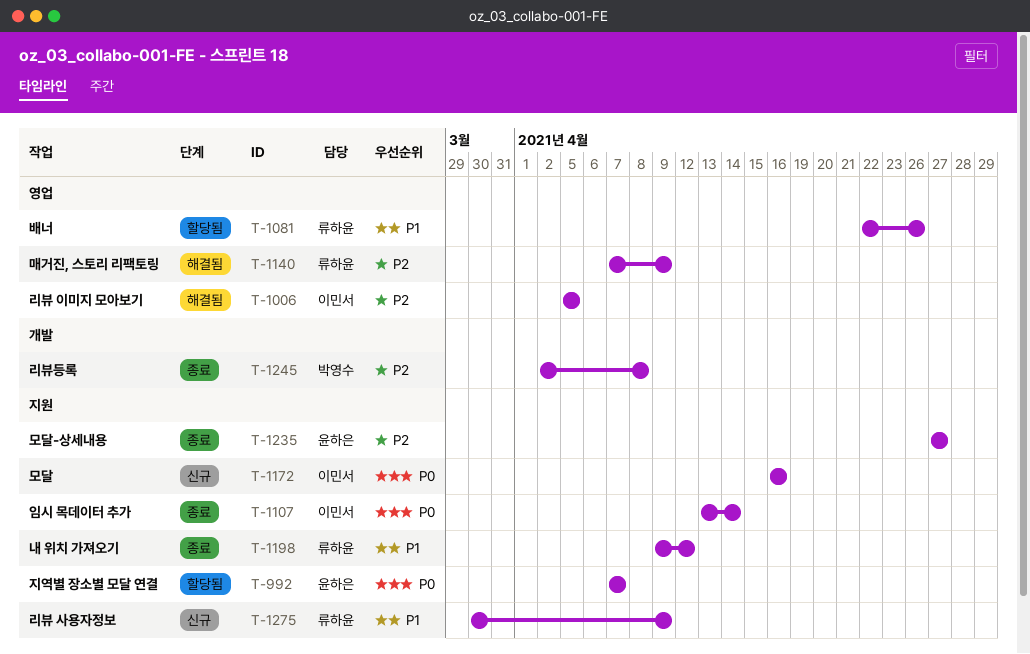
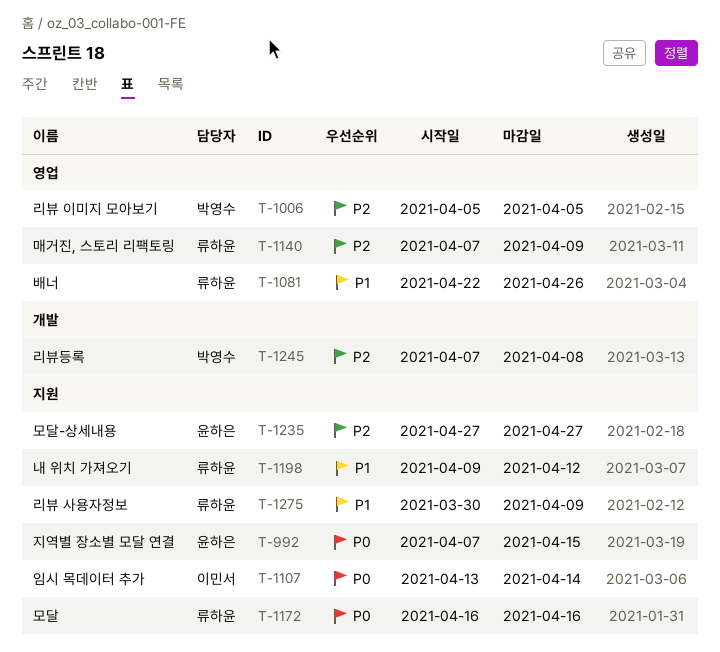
T-992, due: Apr 7 -> Apr 15
T-1006, owner: 이민서 -> 박영수
T-1172, owner: 이민서 -> 류하윤
T-1245, start: Apr 2 -> Apr 7

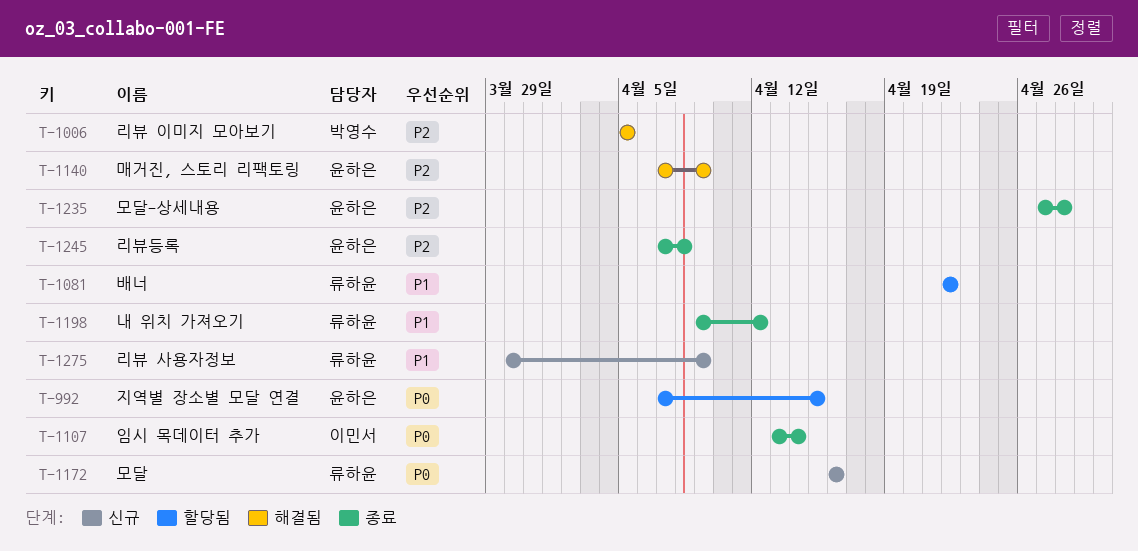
T-1081, due: Apr 26 -> Apr 22
T-1140, owner: 류하윤 -> 윤하은
T-1235, due: Apr 27 -> Apr 28
T-1245, owner: 박영수 -> 윤하은

